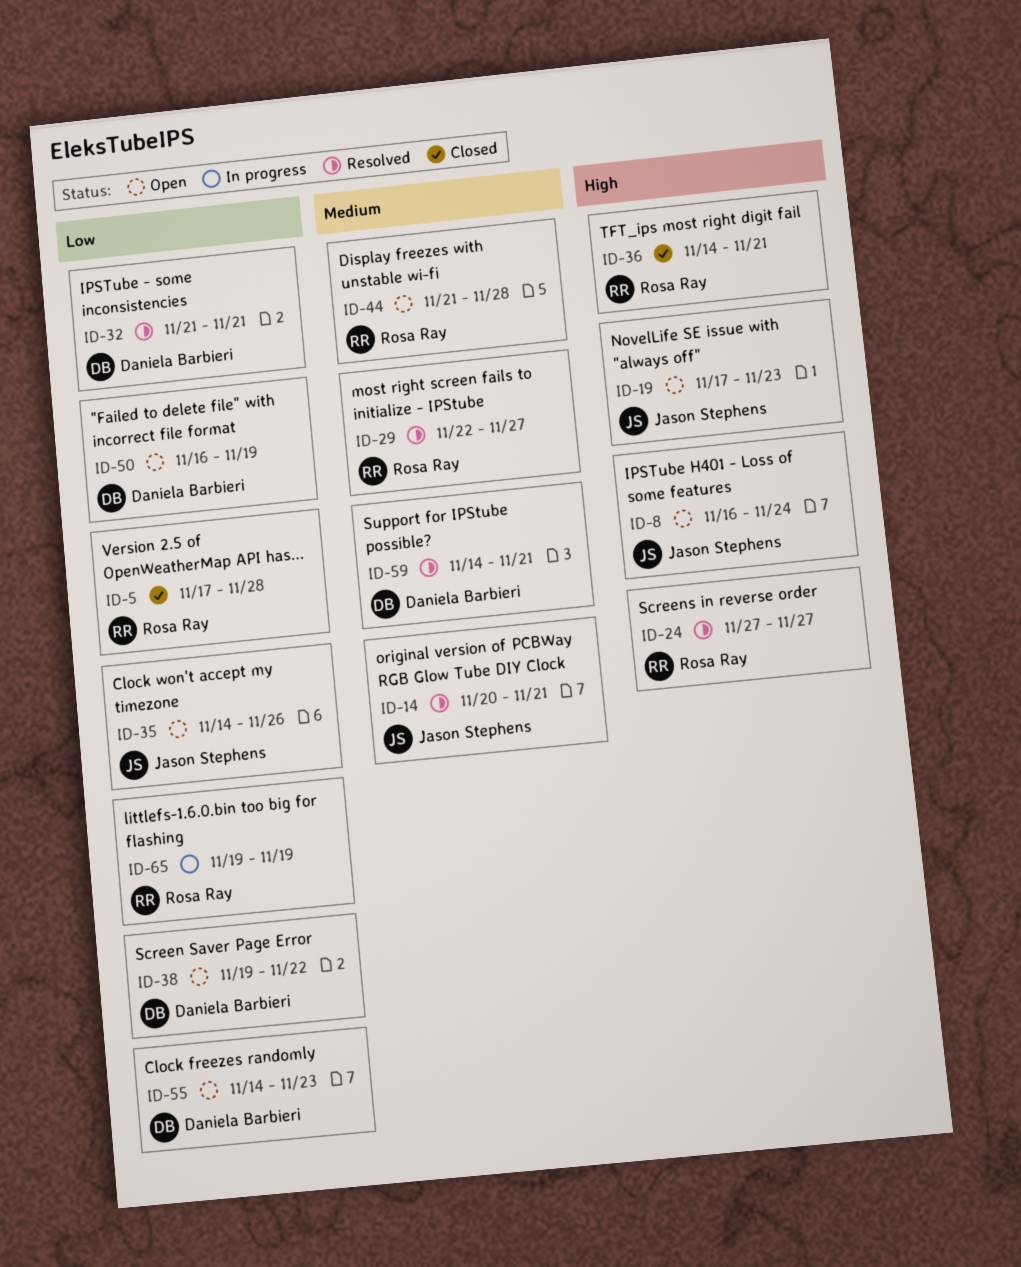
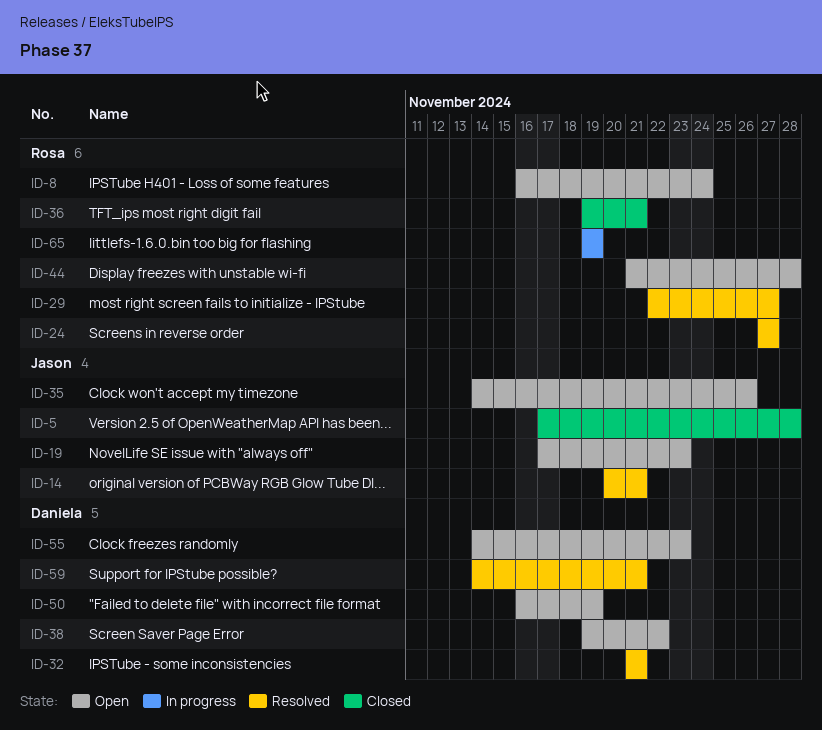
ID-5, owner: Rosa Ray -> Jason Stephens
ID-8, owner: Jason Stephens -> Rosa Ray
ID-36, start: Nov 14 -> Nov 19

